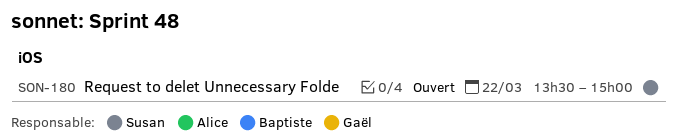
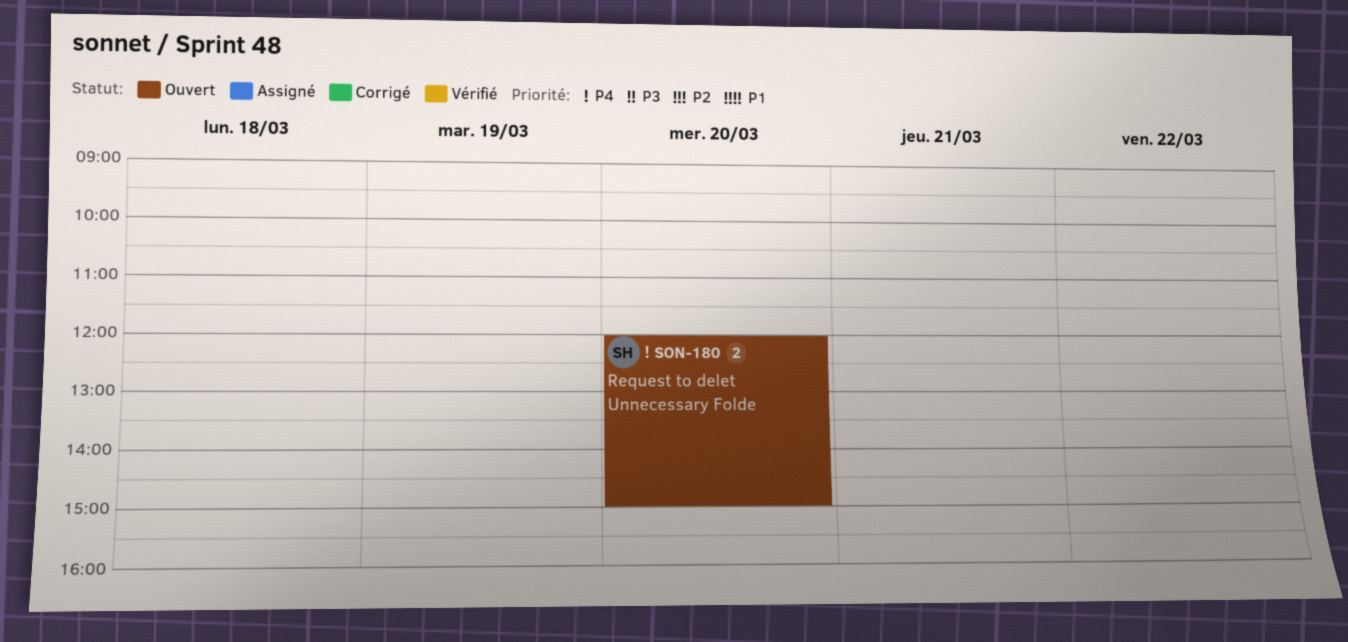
SON-180, day: Mar 22 -> Mar 20
SON-180, begins: 13:30 -> 12:00

